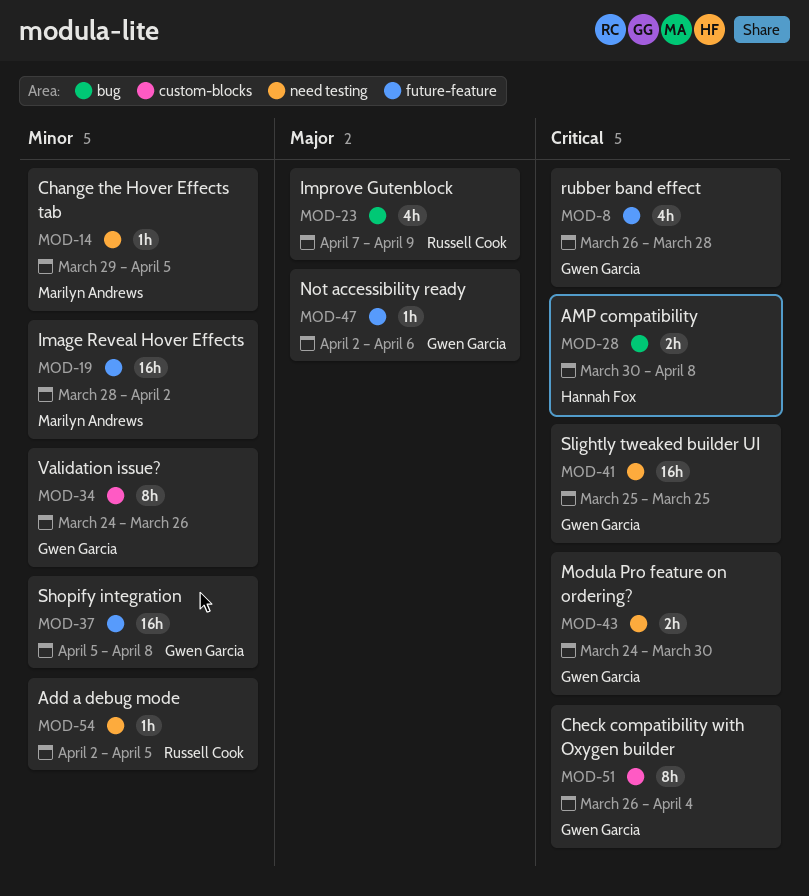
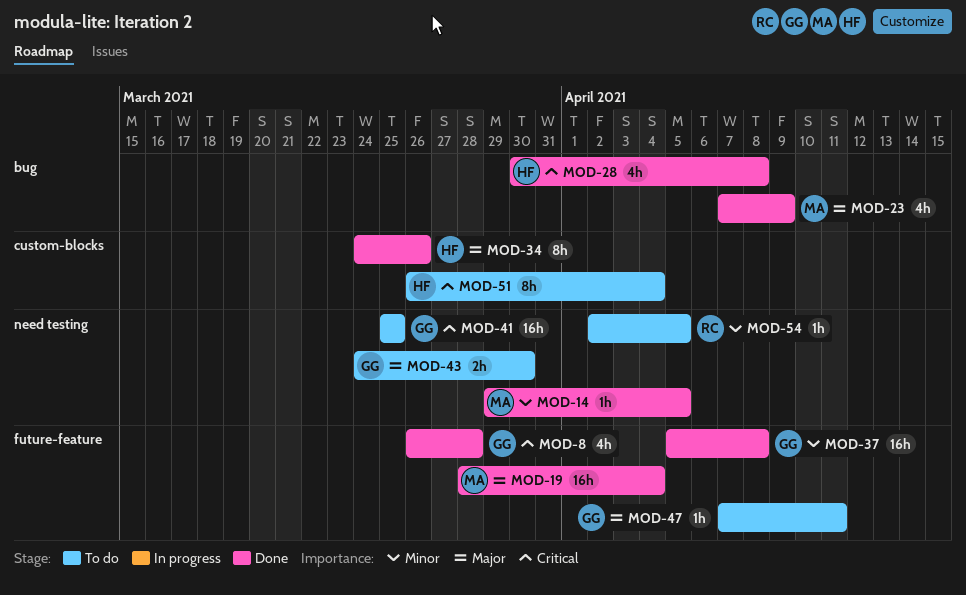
MOD-19, priority: Minor -> Major
MOD-19, due: Apr 2 -> Apr 4
MOD-23, owner: Russell Cook -> Marilyn Andrews
MOD-28, estimate: 2h -> 4h
MOD-34, owner: Gwen Garcia -> Hannah Fox
MOD-34, priority: Minor -> Major
MOD-43, priority: Critical -> Major
MOD-47, start: Apr 2 -> Apr 7
MOD-47, due: Apr 6 -> Apr 11
MOD-51, owner: Gwen Garcia -> Hannah Fox

